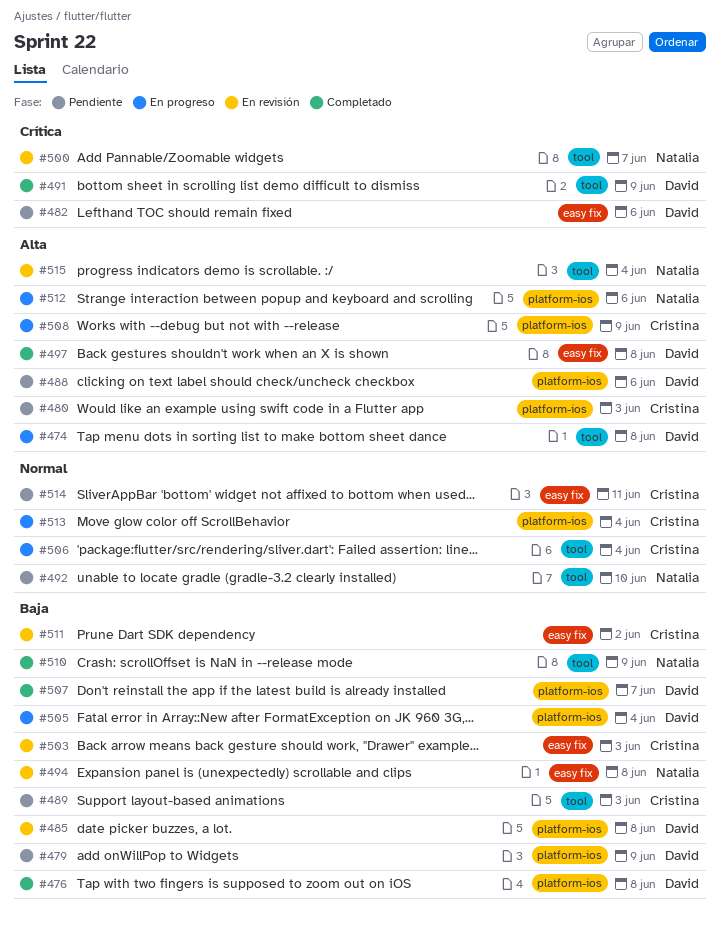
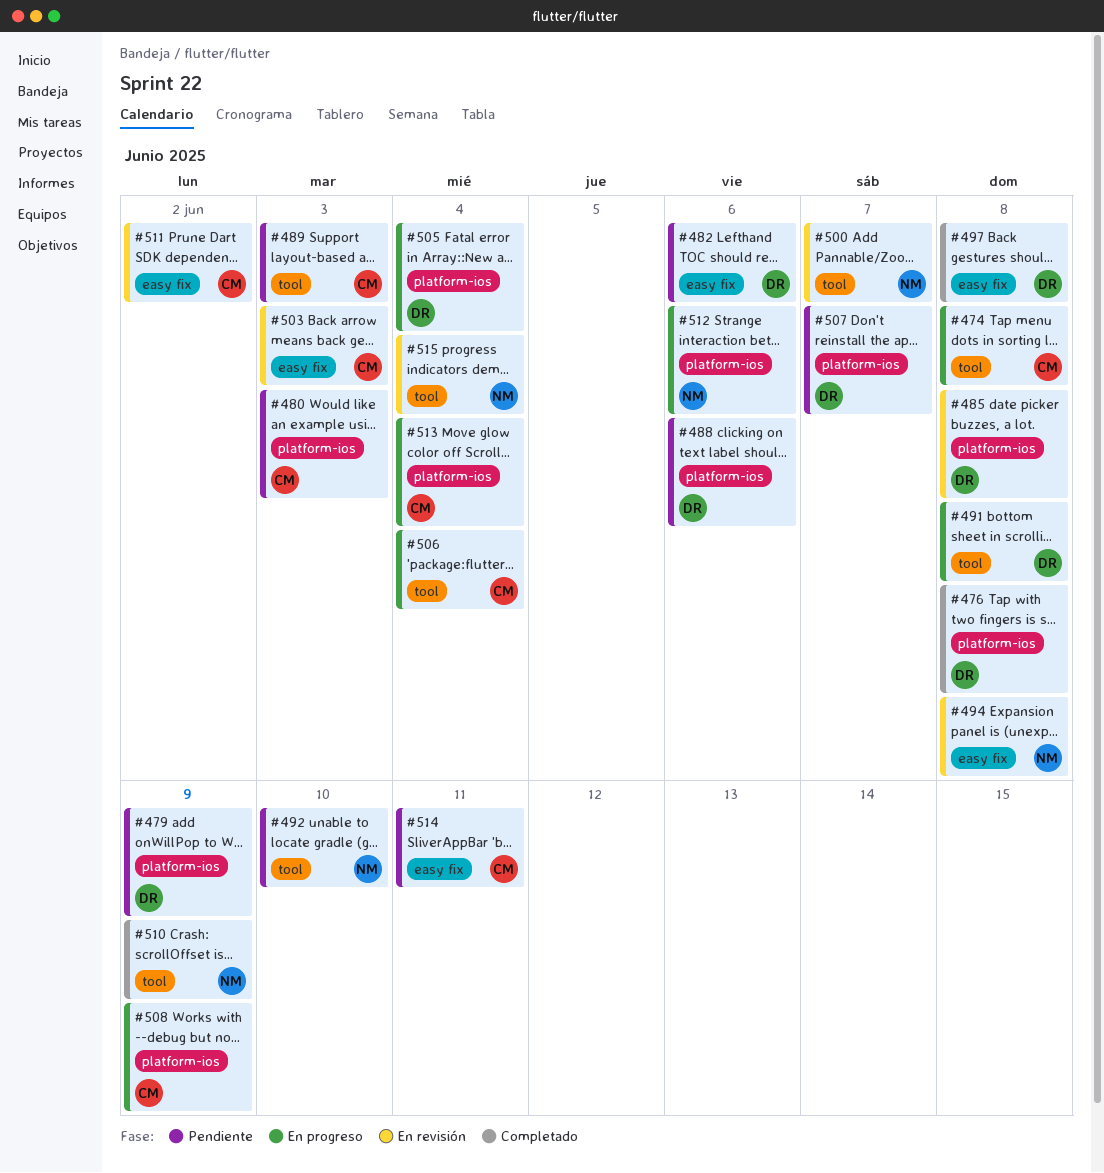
#474, owner: David -> Cristina
#491, status: Completado -> En progreso
#491, due: Jun 9 -> Jun 8
#507, status: Completado -> Pendiente

